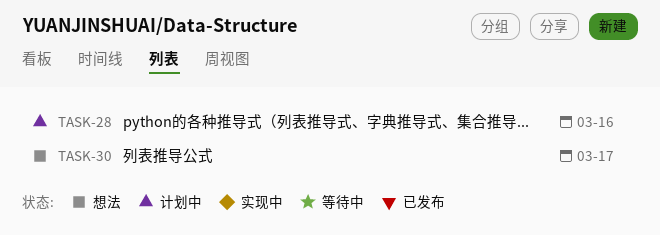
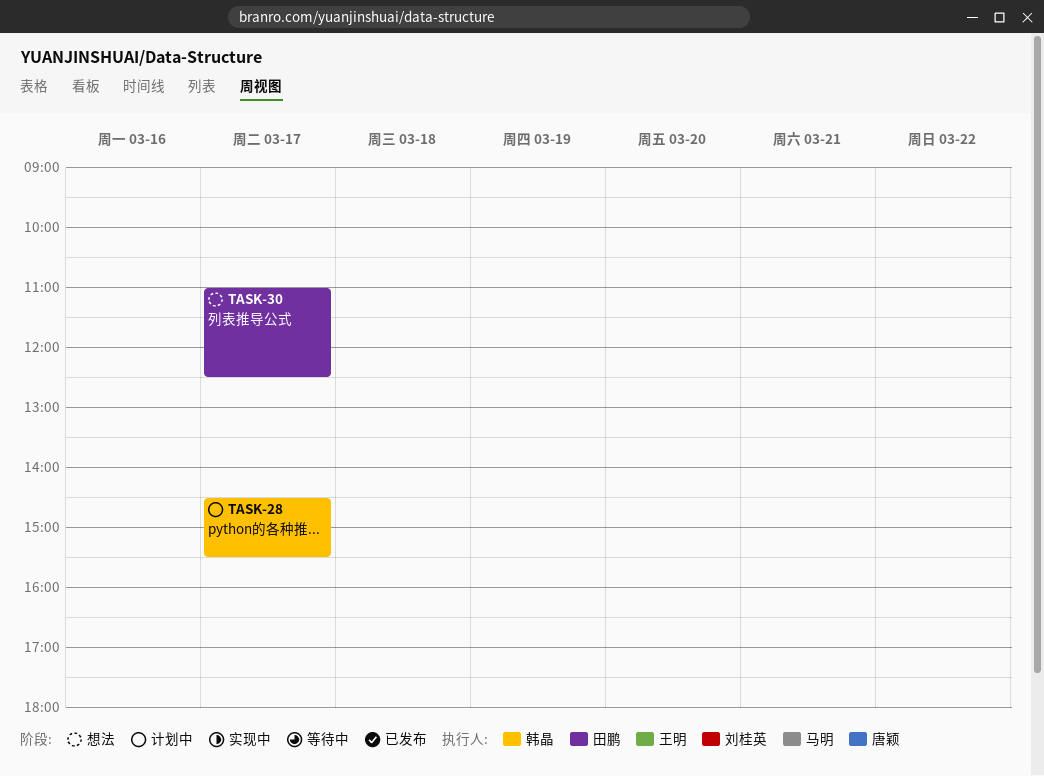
TASK-28, day: Mar 16 -> Mar 17

